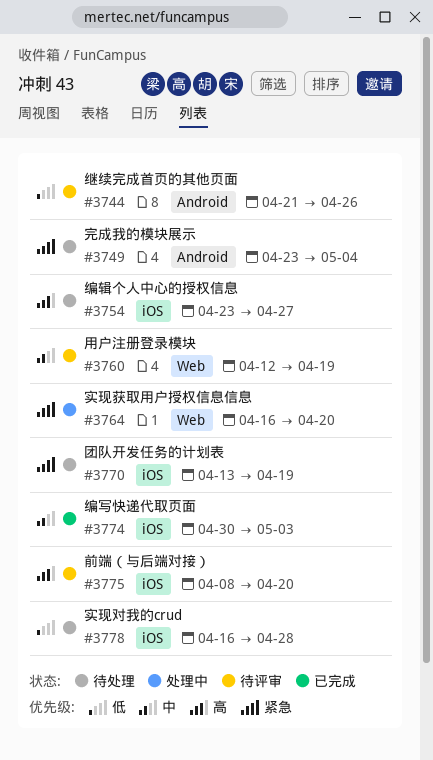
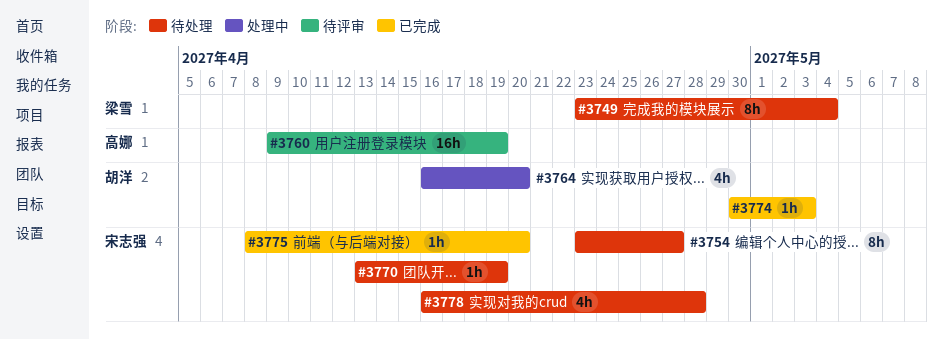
#3744: present -> none
#3760, start: Apr 12 -> Apr 9
#3775, status: 待评审 -> 已完成

